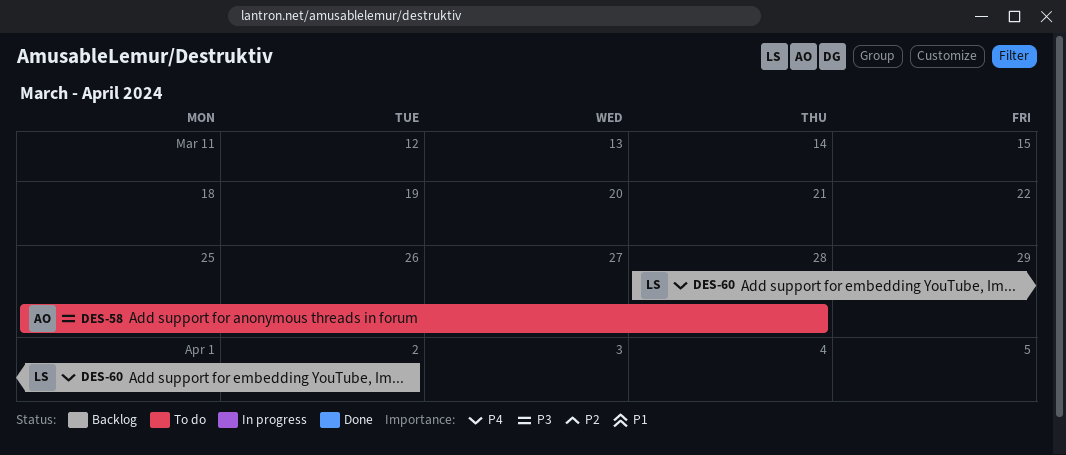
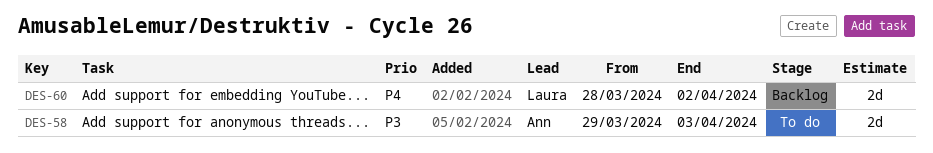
DES-58, start: Mar 25 -> Mar 29
DES-58, due: Mar 28 -> Apr 3

